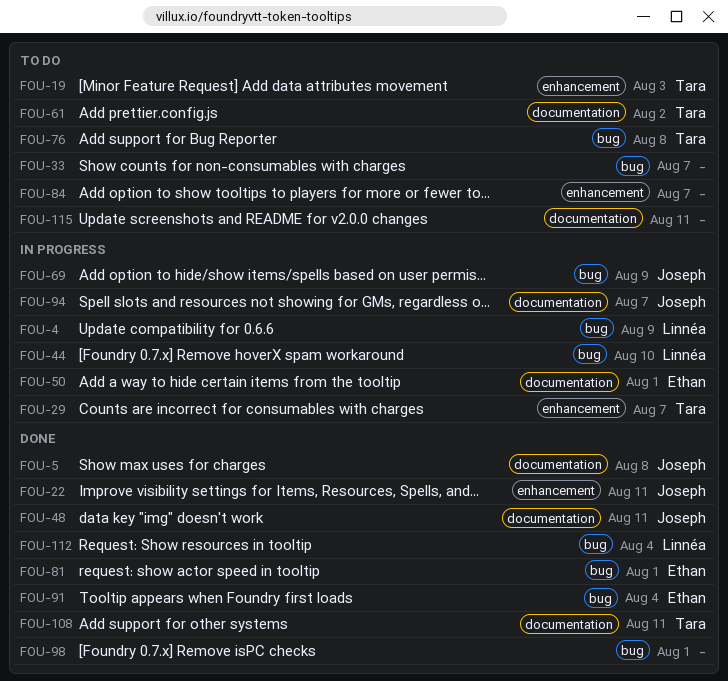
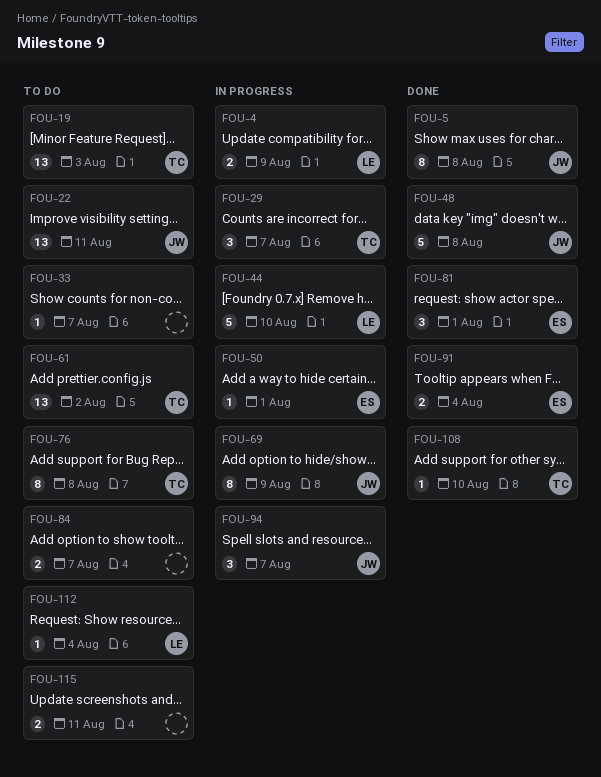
FOU-22, status: Done -> To do
FOU-48, due: Aug 11 -> Aug 8
FOU-98: present -> none
FOU-108, due: Aug 11 -> Aug 10
FOU-112, status: Done -> To do

